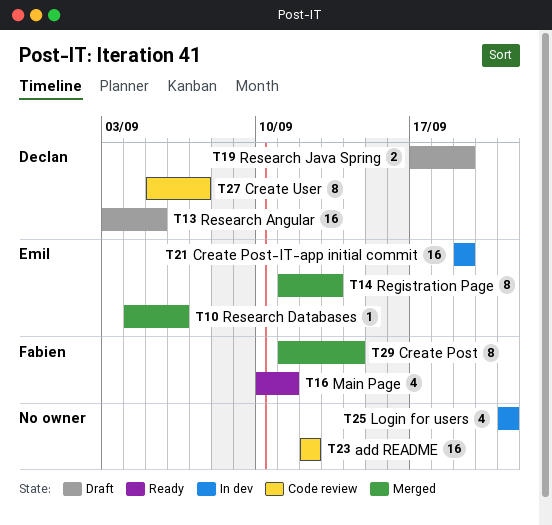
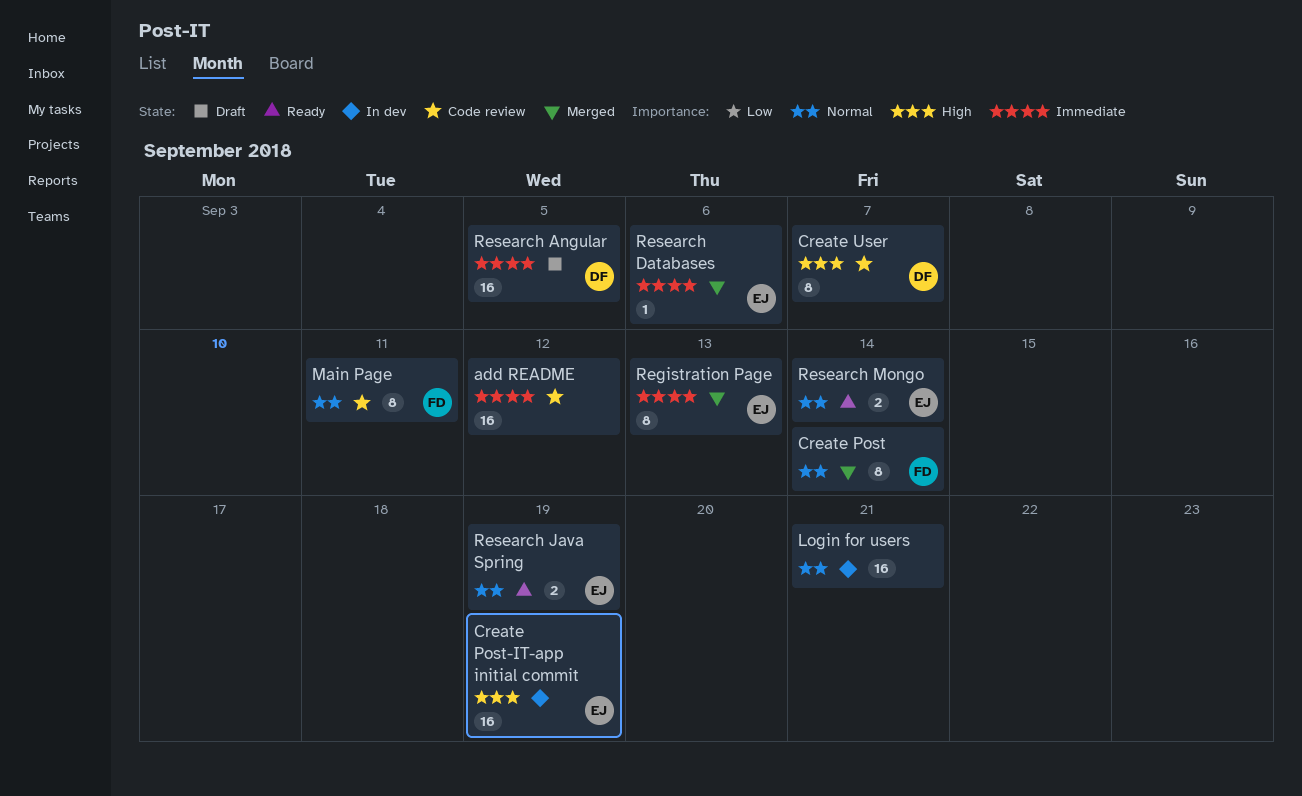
Login for users, estimate: 4 -> 16
Main Page, status: Ready -> Code review
Main Page, estimate: 4 -> 8
Research Java Spring, status: Draft -> Ready
Research Java Spring, owner: Declan -> Emil
Research Mongo: none -> present

